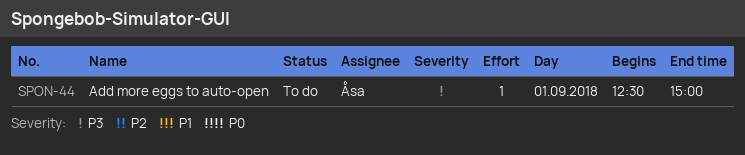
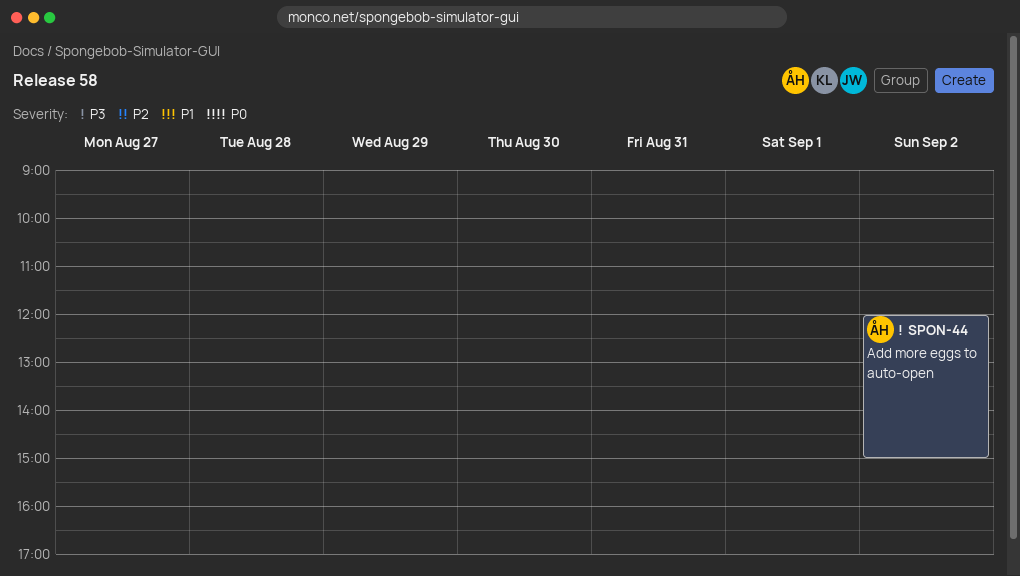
SPON-44, day: Sep 1 -> Sep 2
SPON-44, begins: 12:30 -> 12:00

